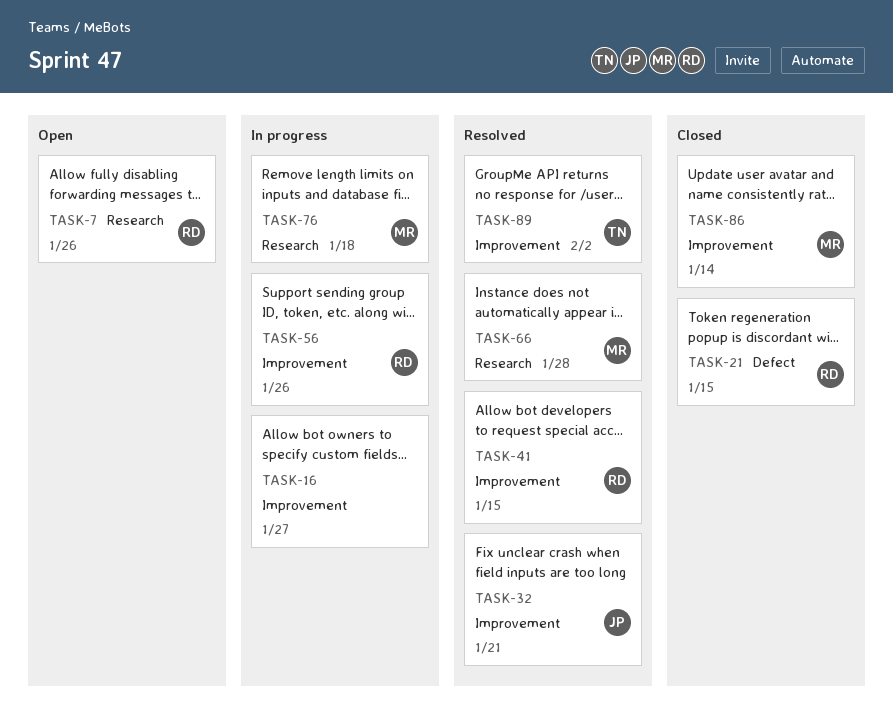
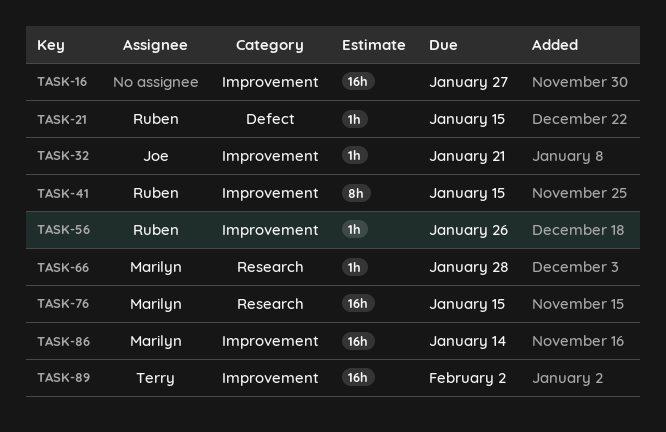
TASK-7: present -> none
TASK-76, due: Jan 18 -> Jan 15

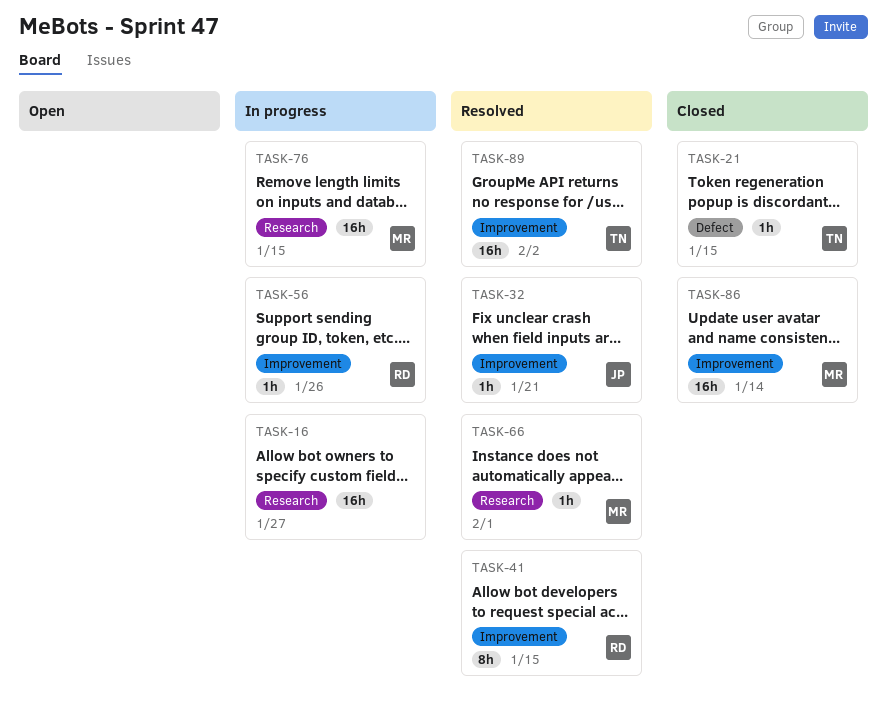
TASK-16, label: Improvement -> Research
TASK-21, owner: Ruben -> Terry
TASK-66, due: Jan 28 -> Feb 1

